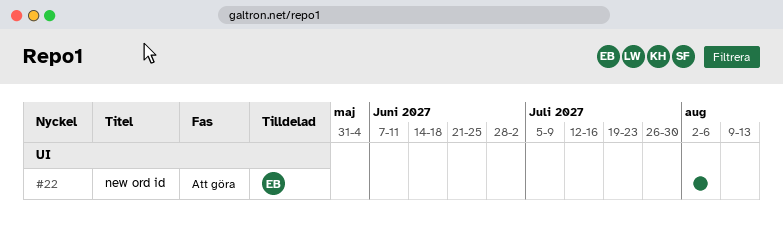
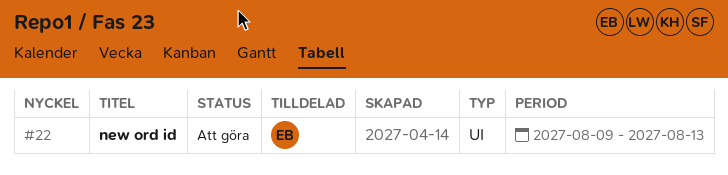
#22, start: Aug 2 -> Aug 9
#22, due: Aug 6 -> Aug 13

